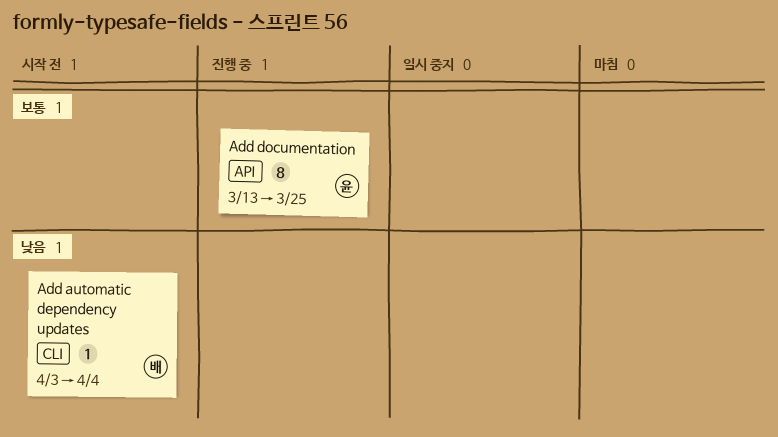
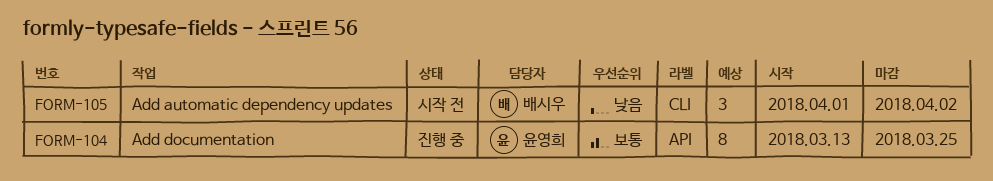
Add automatic dependency updates, estimate: 1 -> 3
Add automatic dependency updates, start: Apr 3 -> Apr 1
Add automatic dependency updates, due: Apr 4 -> Apr 2

